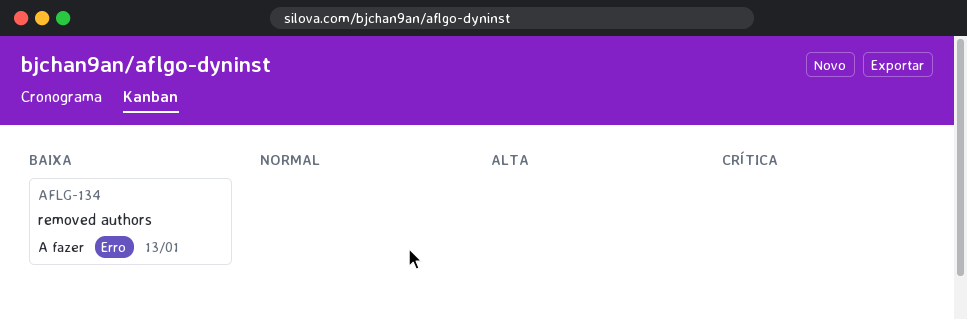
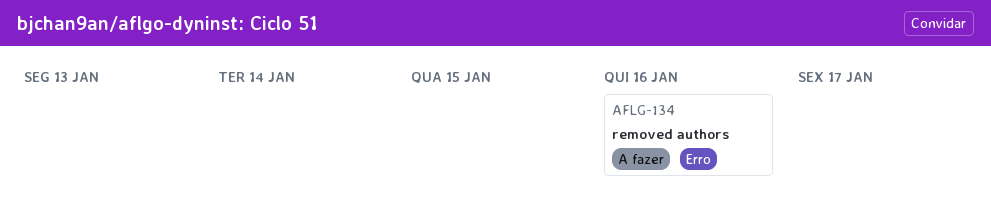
AFLG-134, due: Jan 13 -> Jan 16

